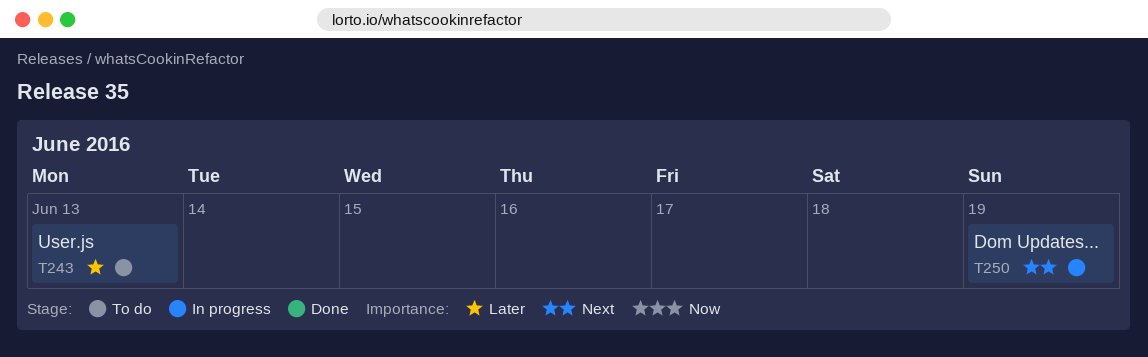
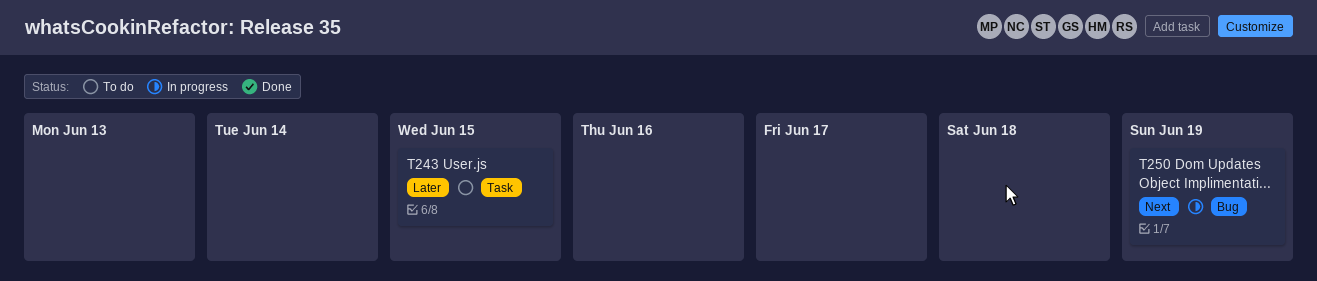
T243, due: Jun 13 -> Jun 15

